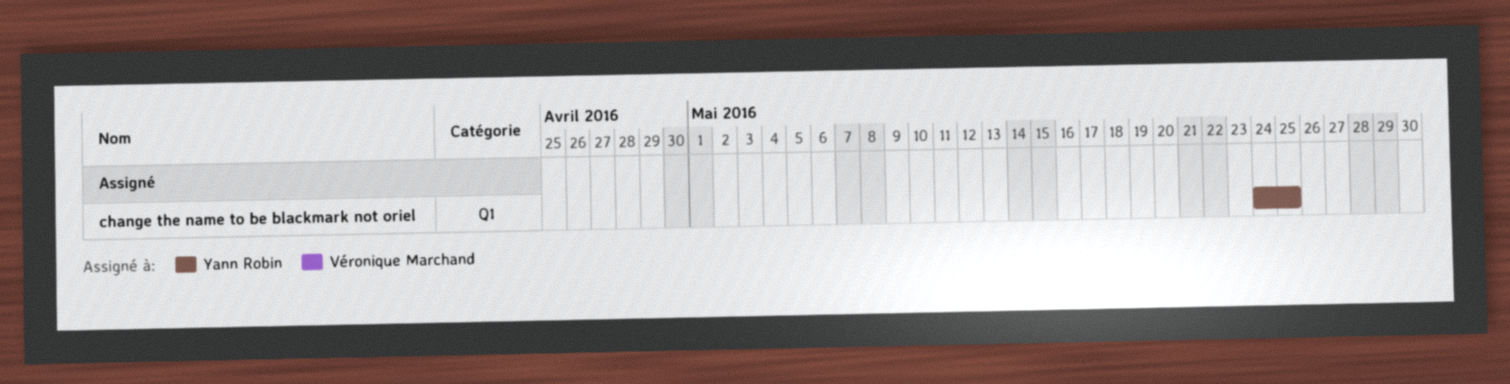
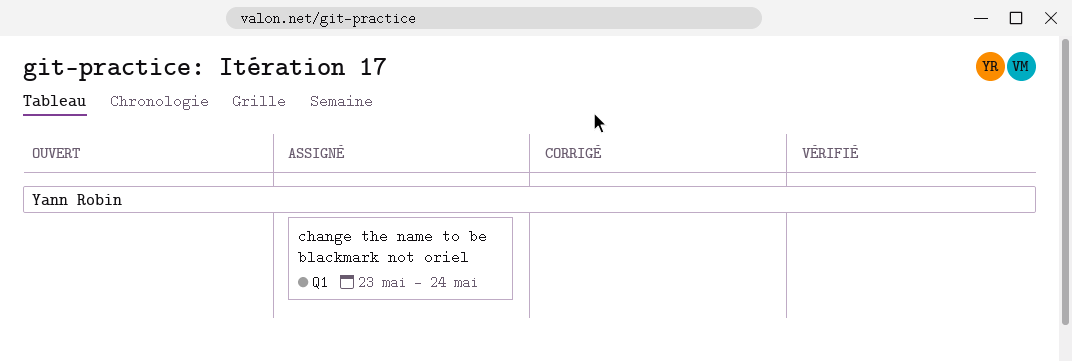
change the name to be blackmark not oriel, start: May 24 -> May 23
change the name to be blackmark not oriel, due: May 25 -> May 24

